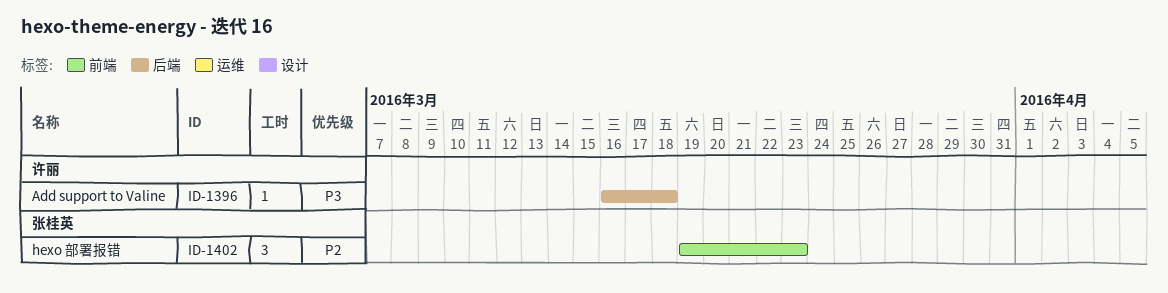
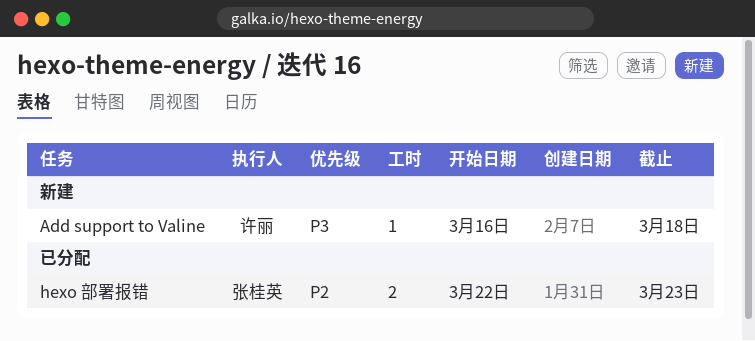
hexo 部署报错, estimate: 3 -> 2
hexo 部署报错, start: Mar 19 -> Mar 22

